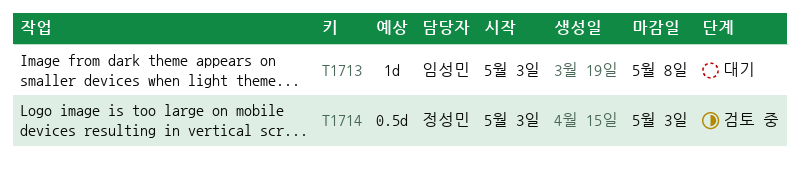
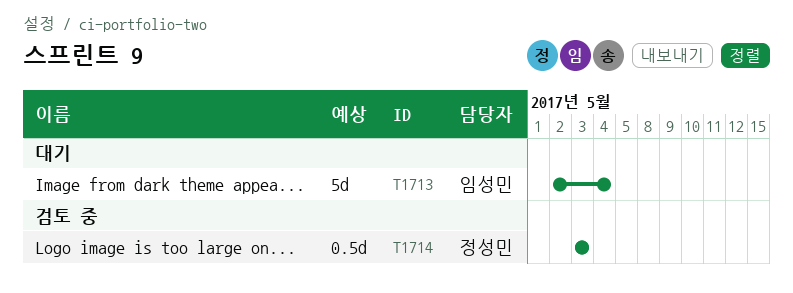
T1713, estimate: 1d -> 5d
T1713, start: May 3 -> May 2
T1713, due: May 8 -> May 4

